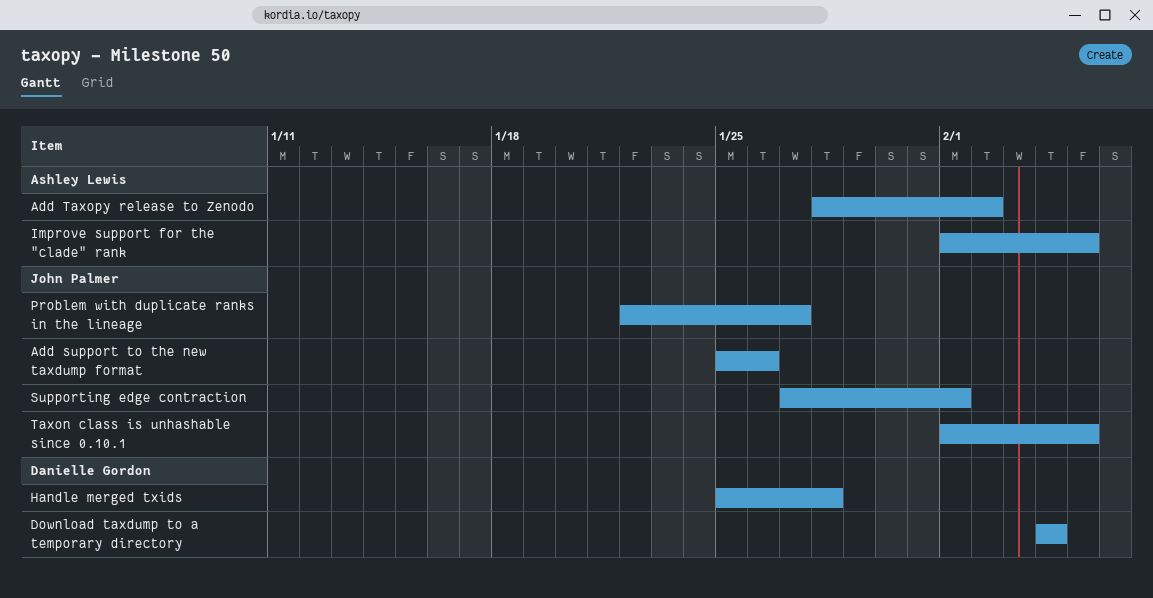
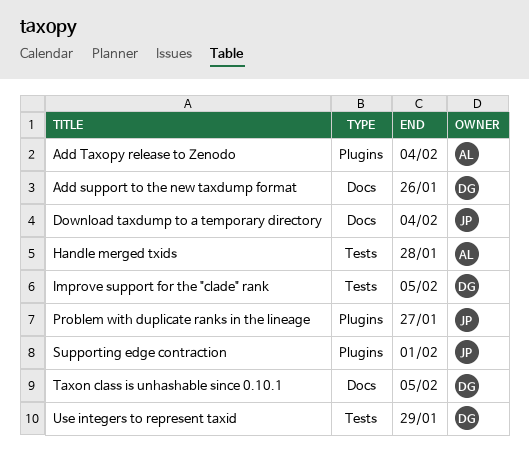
Add support to the new taxdump format, owner: John Palmer -> Danielle Gordon
Add Taxopy release to Zenodo, due: Feb 2 -> Feb 4
Download taxdump to a temporary directory, owner: Danielle Gordon -> John Palmer
Handle merged txids, owner: Danielle Gordon -> Ashley Lewis
Improve support for the "clade" rank, owner: Ashley Lewis -> Danielle Gordon
Taxon class is unhashable since 0.10.1, owner: John Palmer -> Danielle Gordon
Use integers to represent taxid: none -> present

